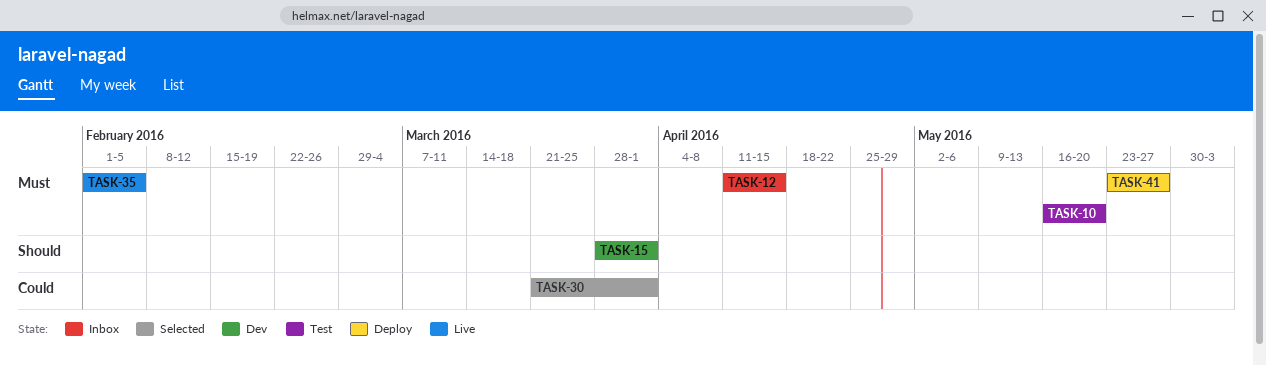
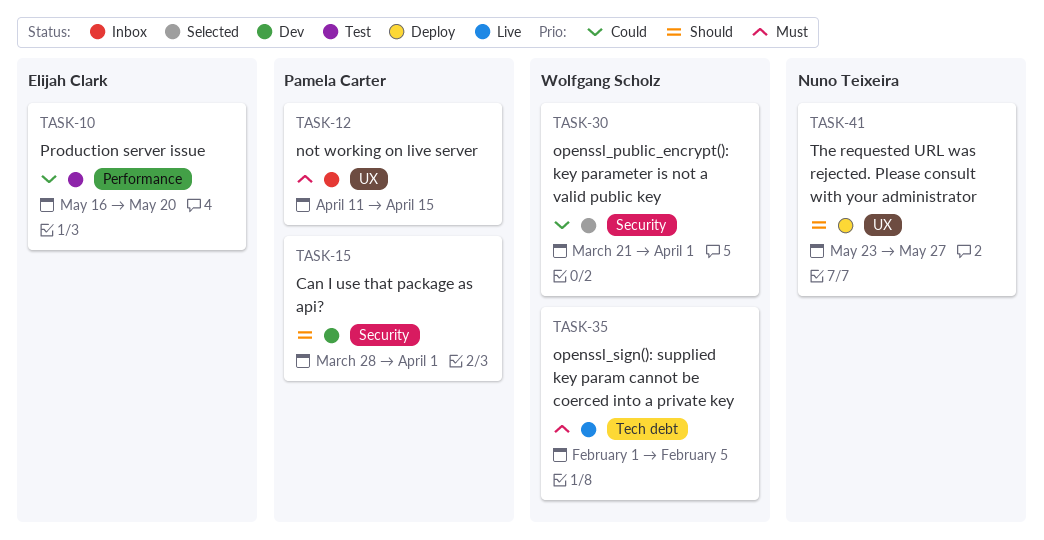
TASK-10, priority: Must -> Could
TASK-41, priority: Must -> Should

